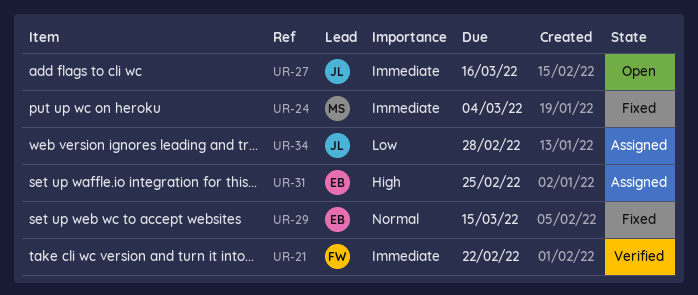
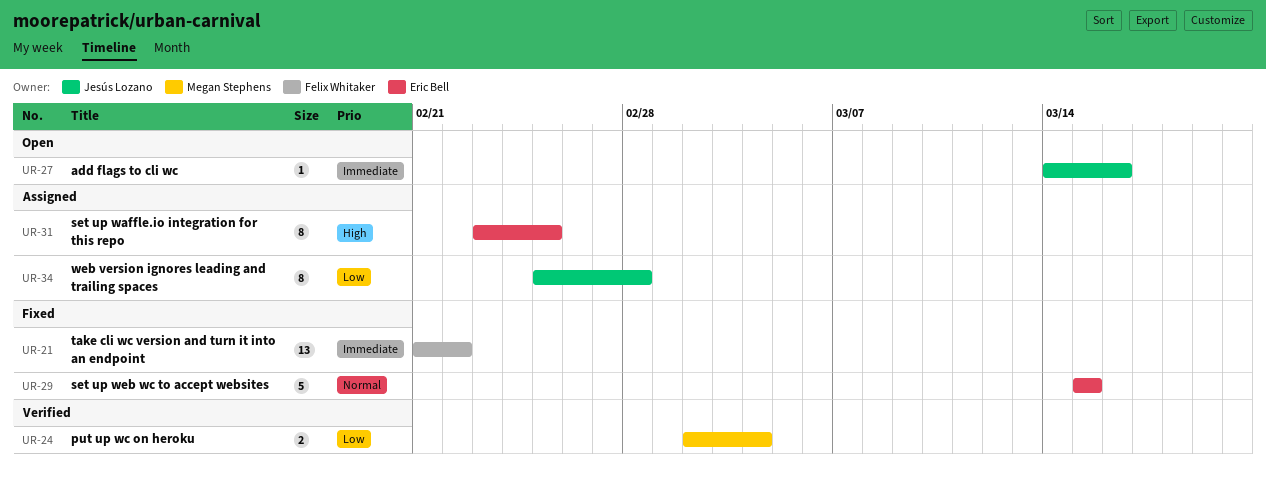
UR-21, status: Verified -> Fixed
UR-24, status: Fixed -> Verified
UR-24, priority: Immediate -> Low

